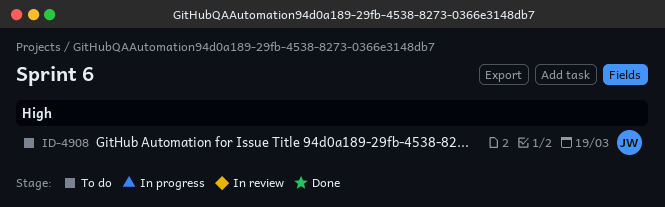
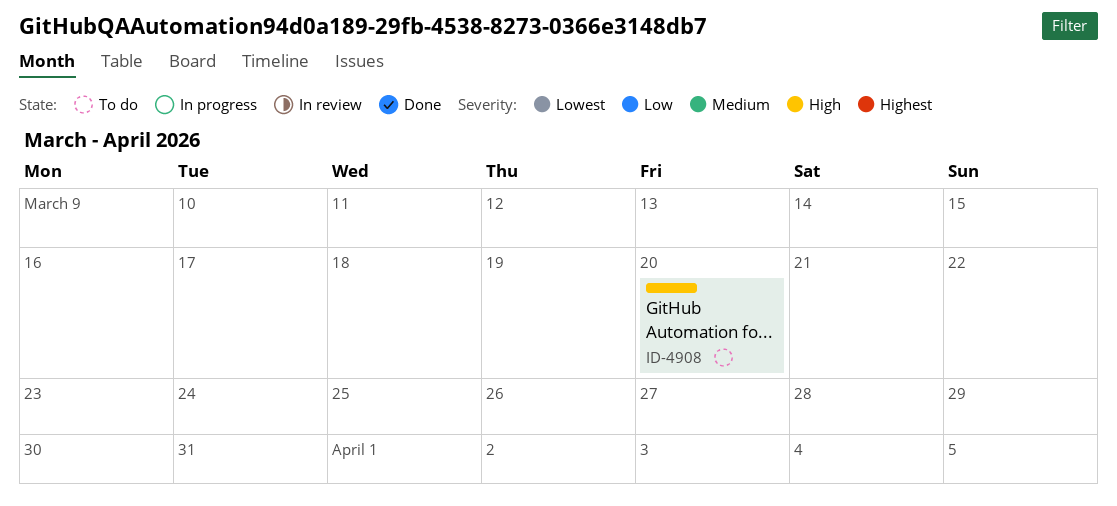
ID-4908, due: Mar 19 -> Mar 20

